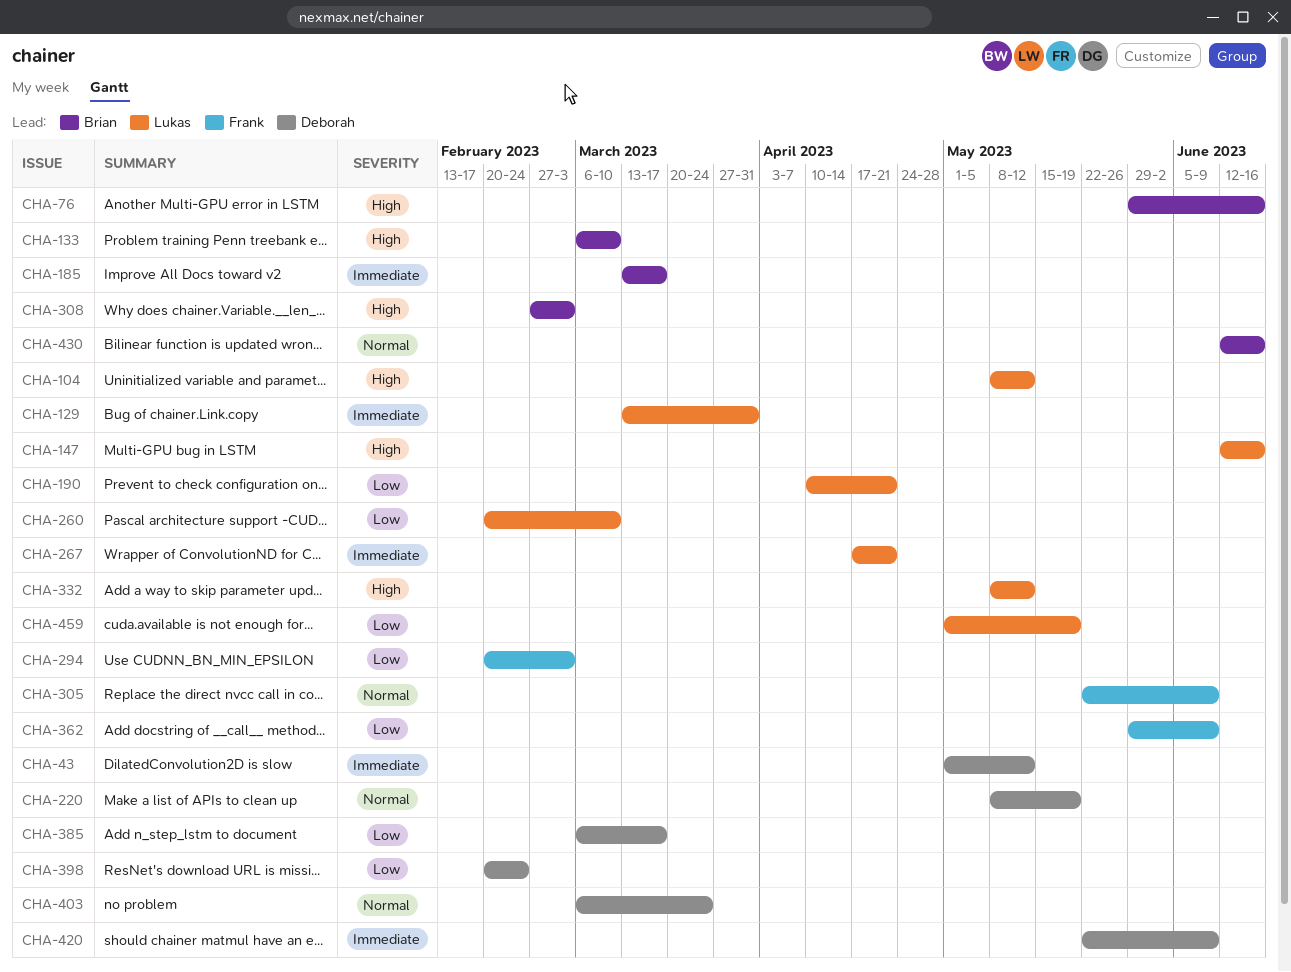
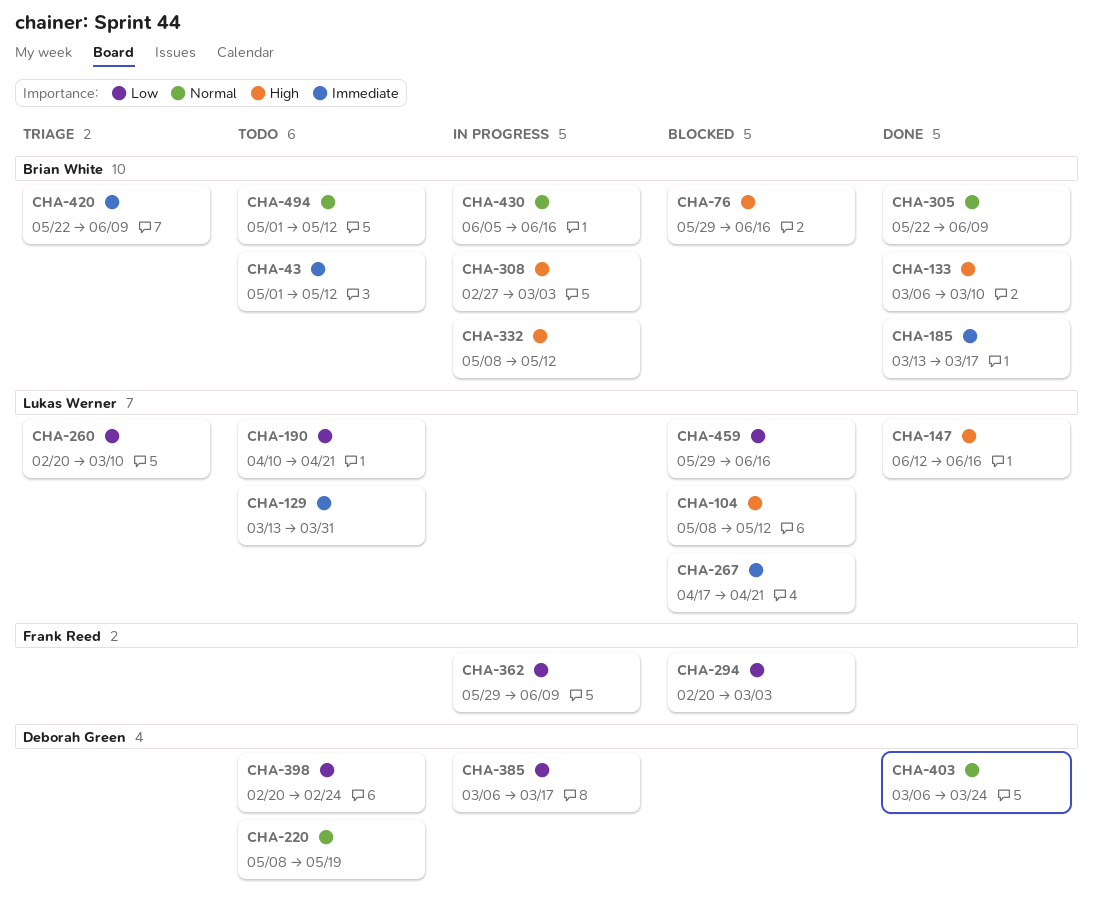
CHA-43, owner: Deborah Green -> Brian White
CHA-305, owner: Frank Reed -> Brian White
CHA-332, owner: Lukas Werner -> Brian White
CHA-420, owner: Deborah Green -> Brian White
CHA-430, start: Jun 12 -> Jun 5
CHA-459, start: May 1 -> May 29
CHA-459, due: May 19 -> Jun 16
CHA-494: none -> present

